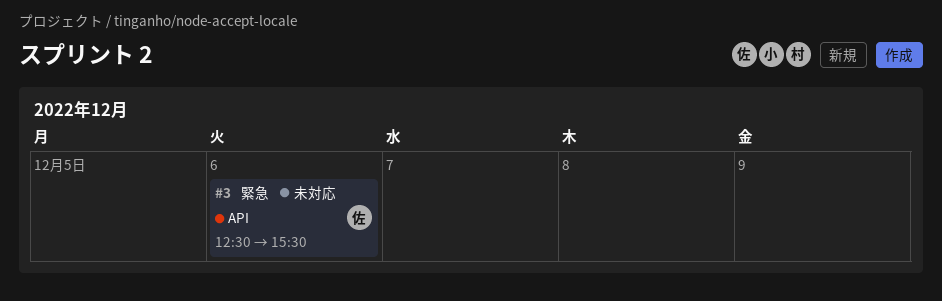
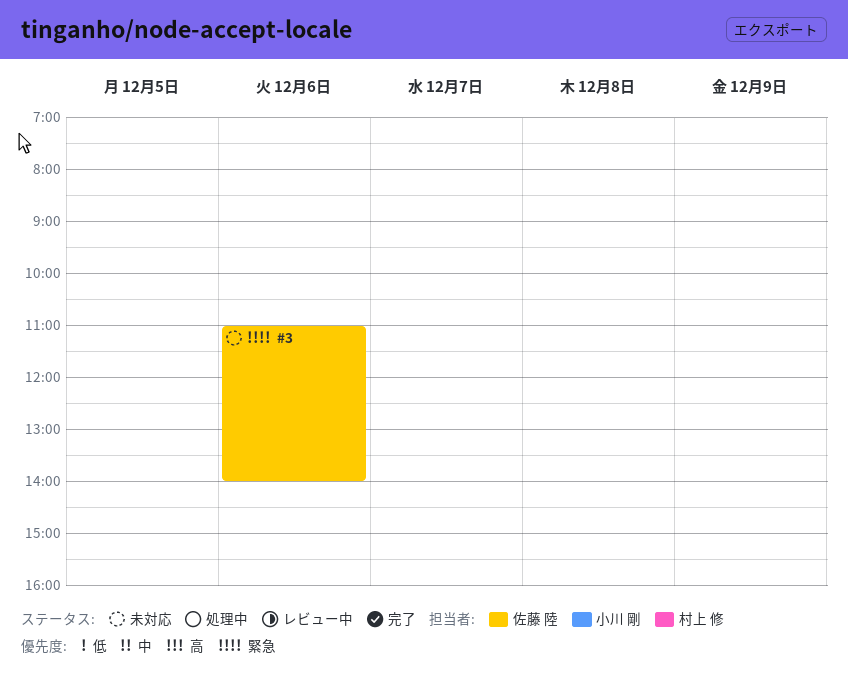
#3, begins: 12:30 -> 11:00
#3, ends: 15:30 -> 14:00

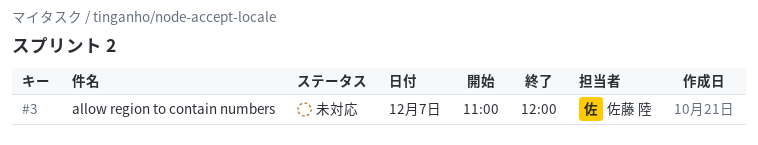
#3, day: Dec 6 -> Dec 7
#3, ends: 14:00 -> 12:00

